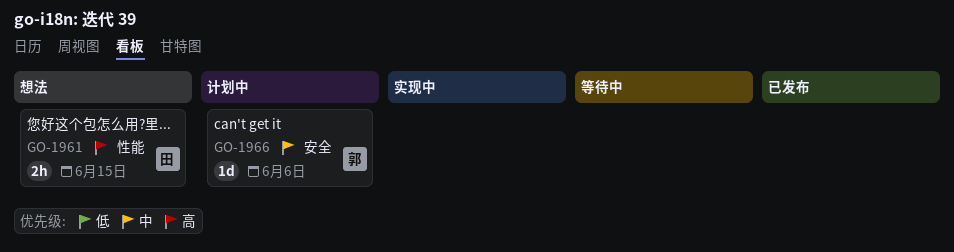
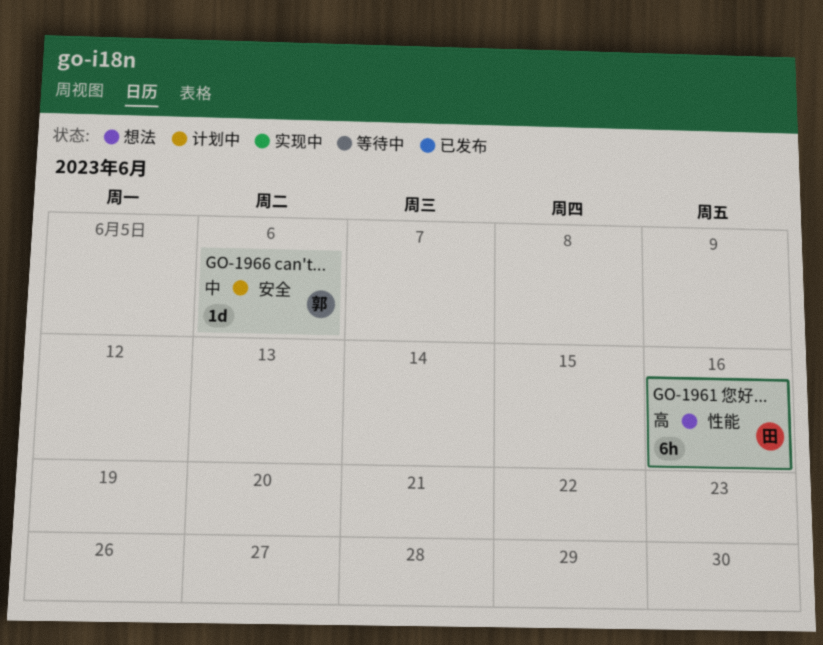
GO-1961, estimate: 2h -> 6h
GO-1961, due: Jun 15 -> Jun 16

